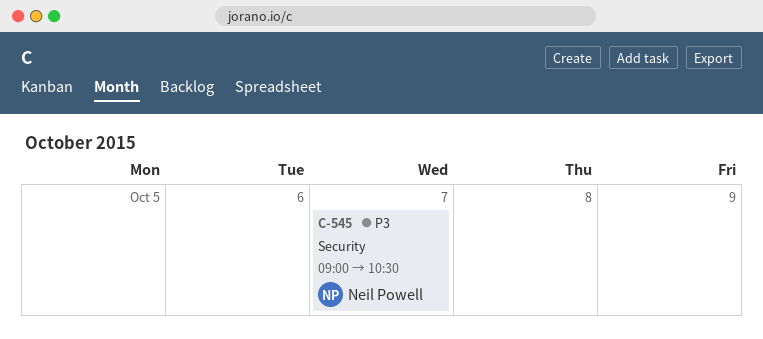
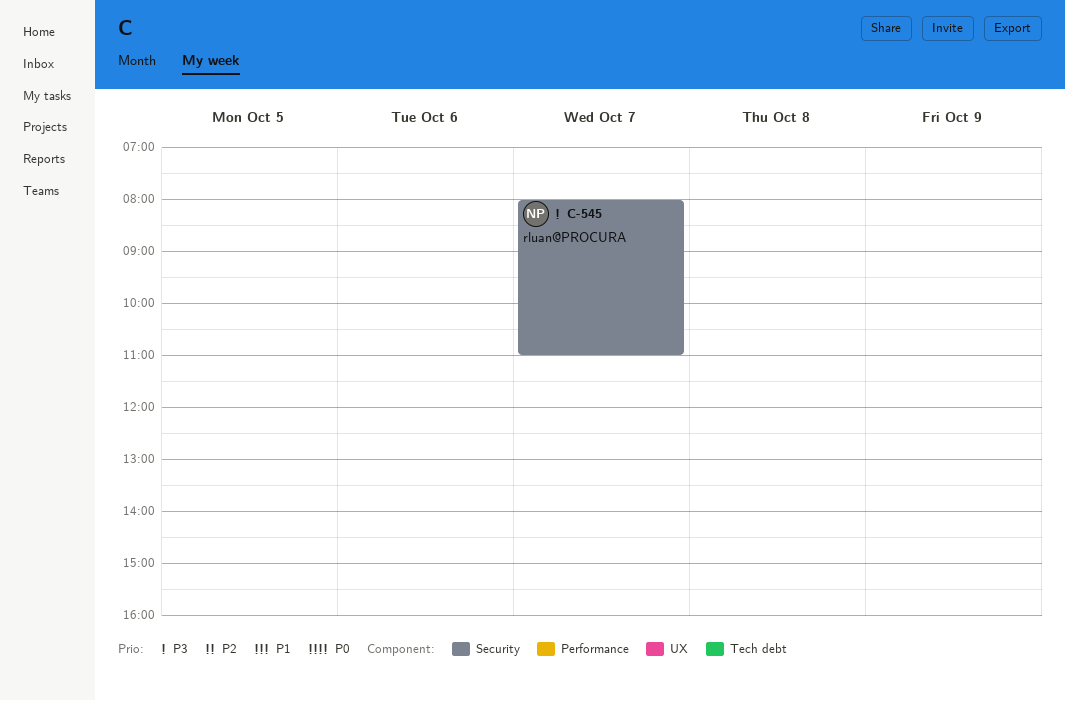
C-545, begins: 09:00 -> 08:00
C-545, ends: 10:30 -> 11:00

